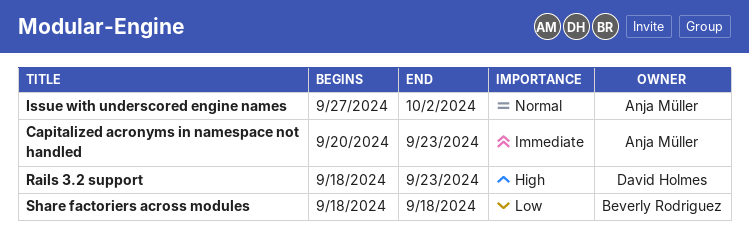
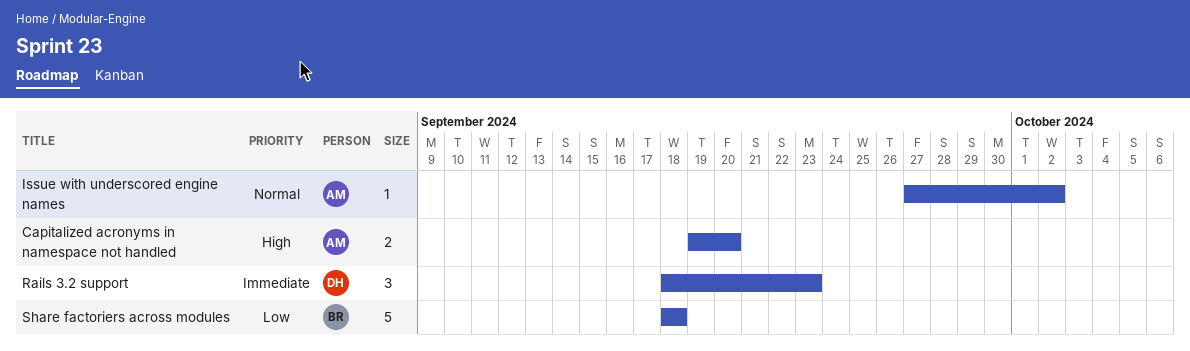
Capitalized acronyms in namespace not handled, priority: Immediate -> High
Capitalized acronyms in namespace not handled, start: Sep 20 -> Sep 19
Capitalized acronyms in namespace not handled, due: Sep 23 -> Sep 20
Rails 3.2 support, priority: High -> Immediate

